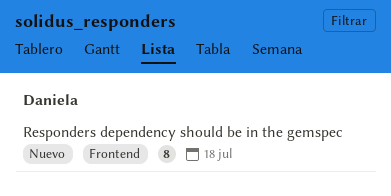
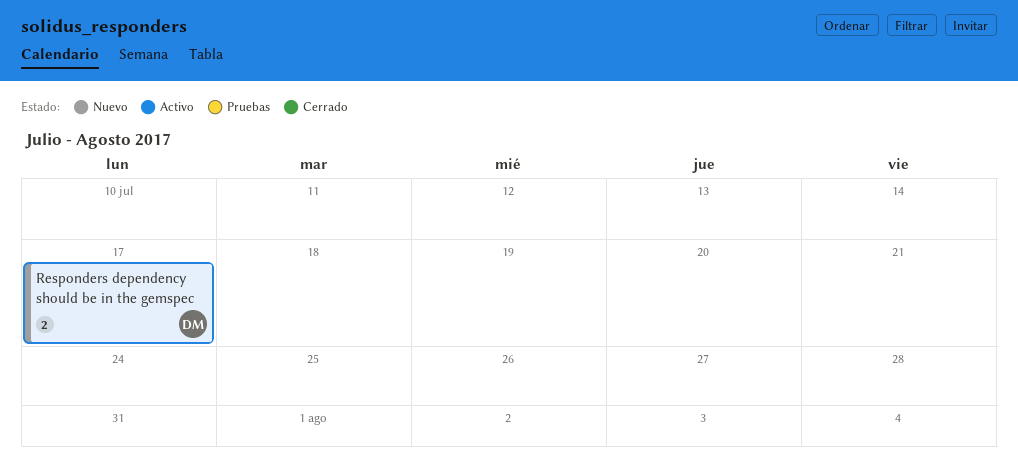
Responders dependency should be in the gemspec, estimate: 8 -> 2
Responders dependency should be in the gemspec, due: Jul 18 -> Jul 17

